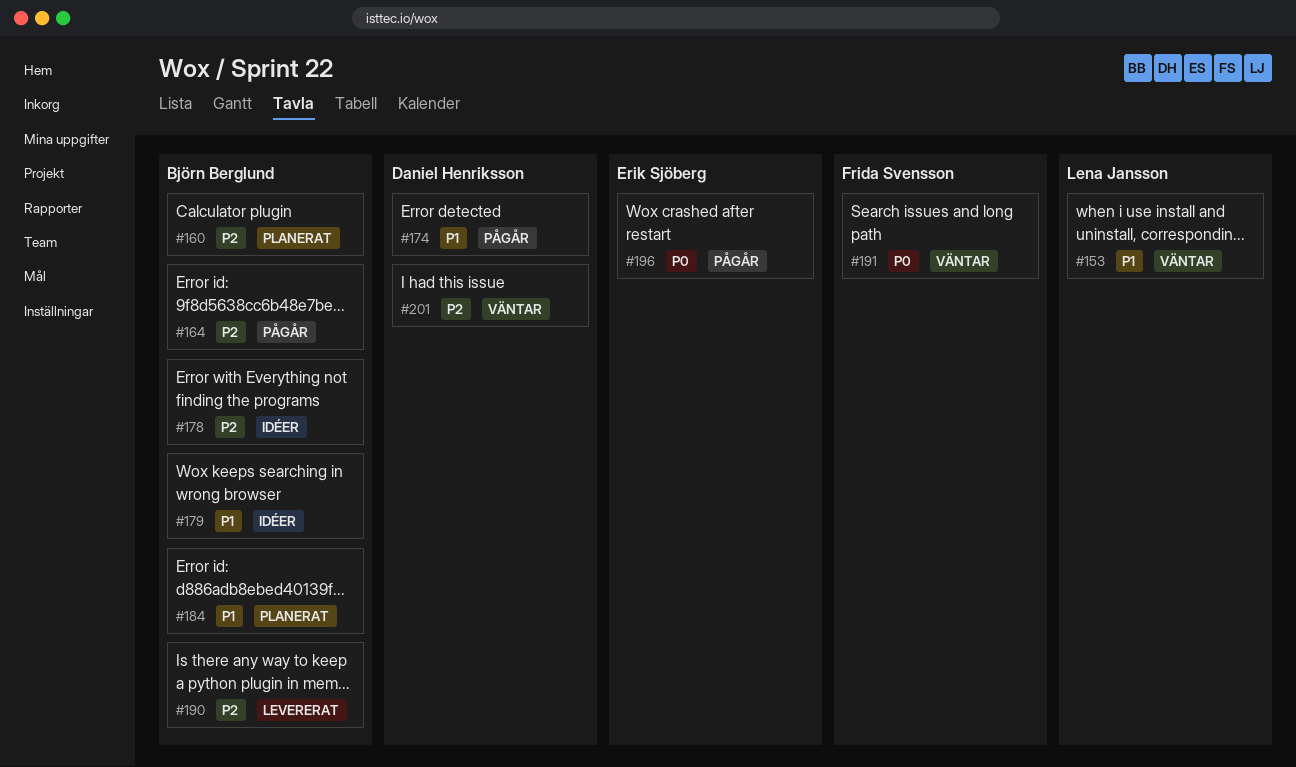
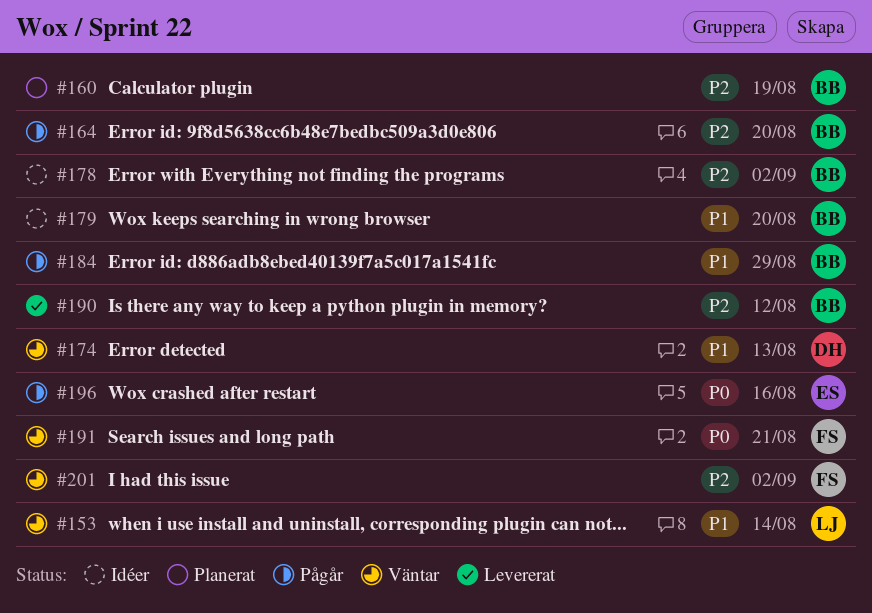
#174, status: Pågår -> Väntar
#184, status: Planerat -> Pågår
#201, owner: Daniel Henriksson -> Frida Svensson

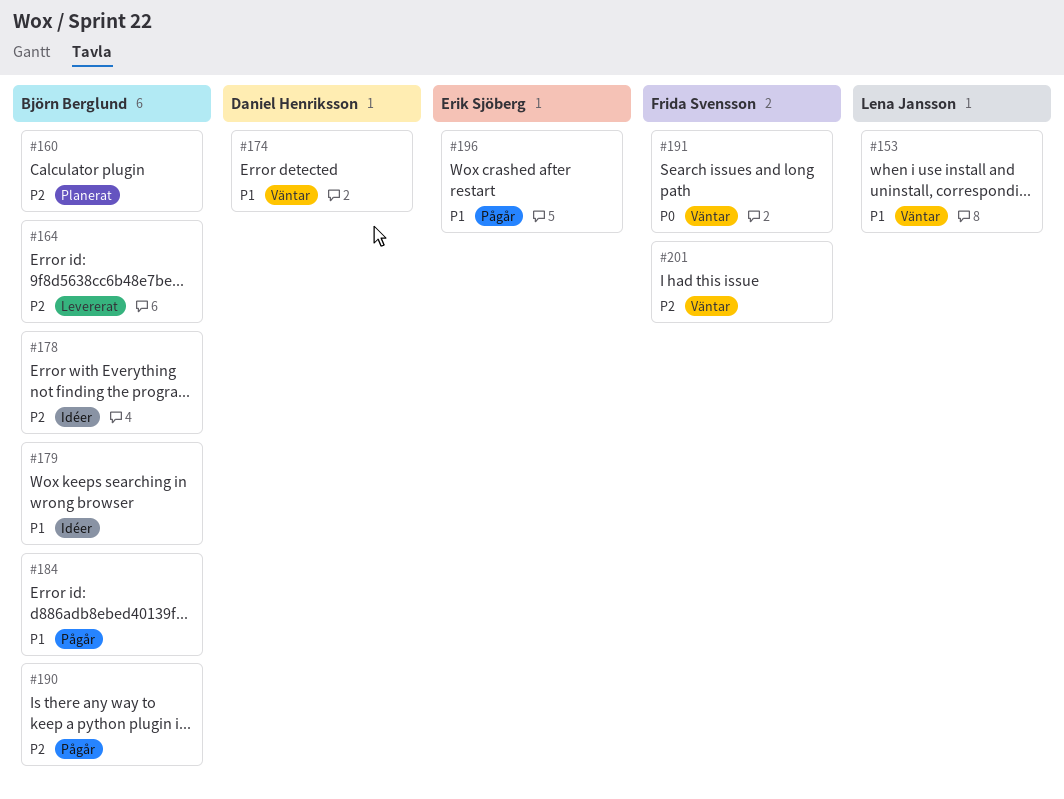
#164, status: Pågår -> Levererat
#190, status: Levererat -> Pågår
#196, priority: P0 -> P1

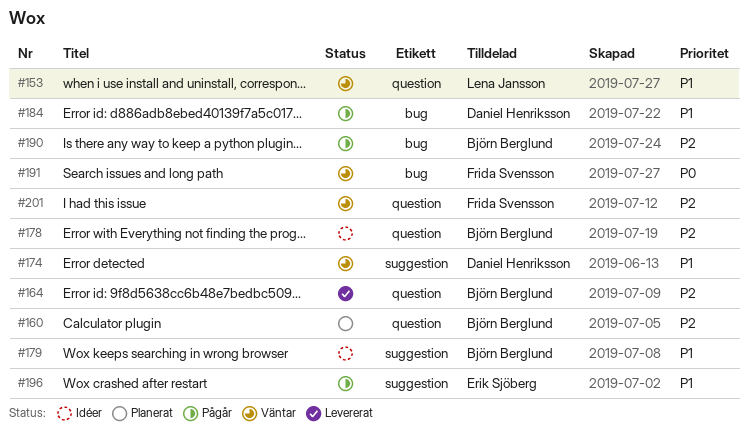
#184, owner: Björn Berglund -> Daniel Henriksson

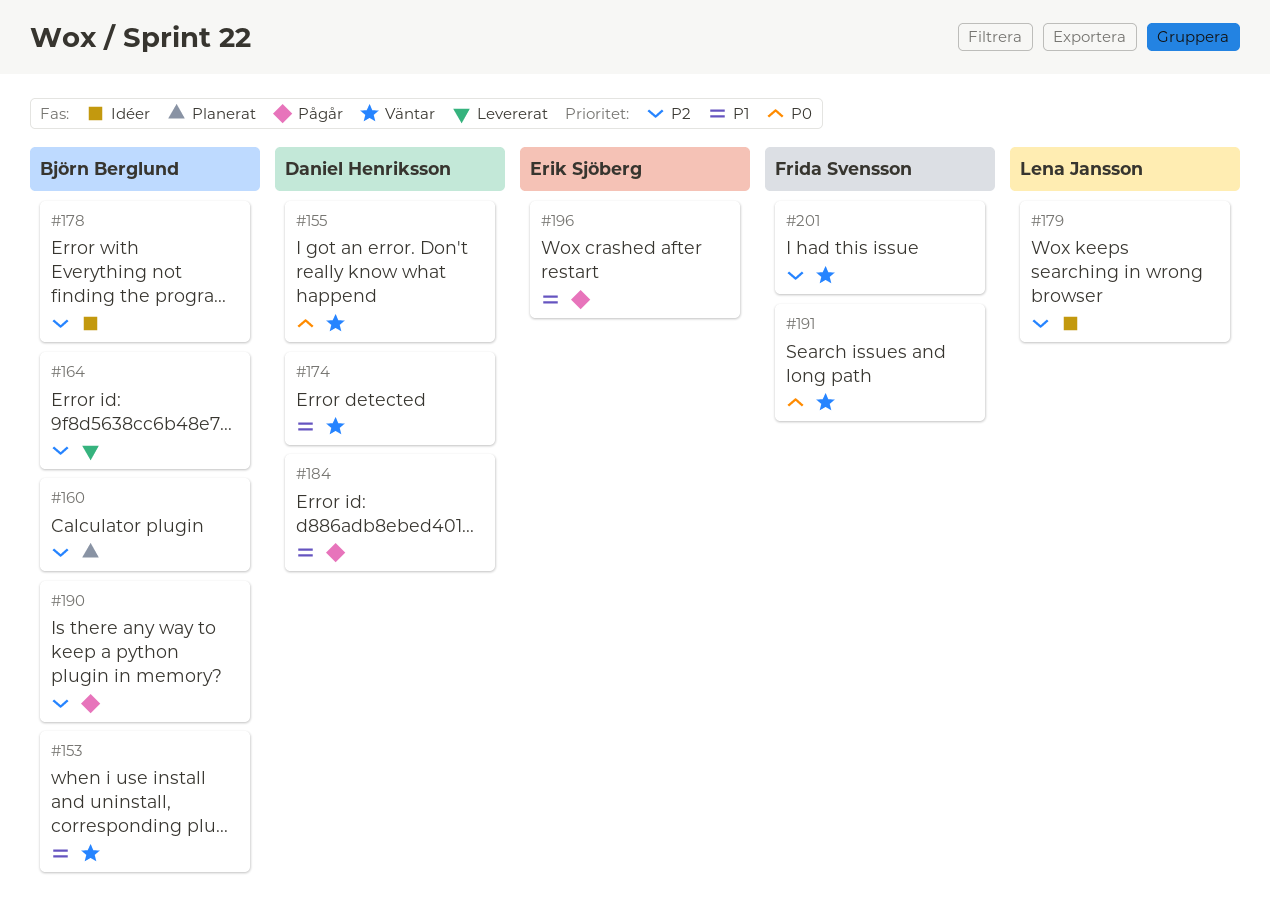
#153, owner: Lena Jansson -> Björn Berglund
#155: none -> present
#179, owner: Björn Berglund -> Lena Jansson
#179, priority: P1 -> P2

